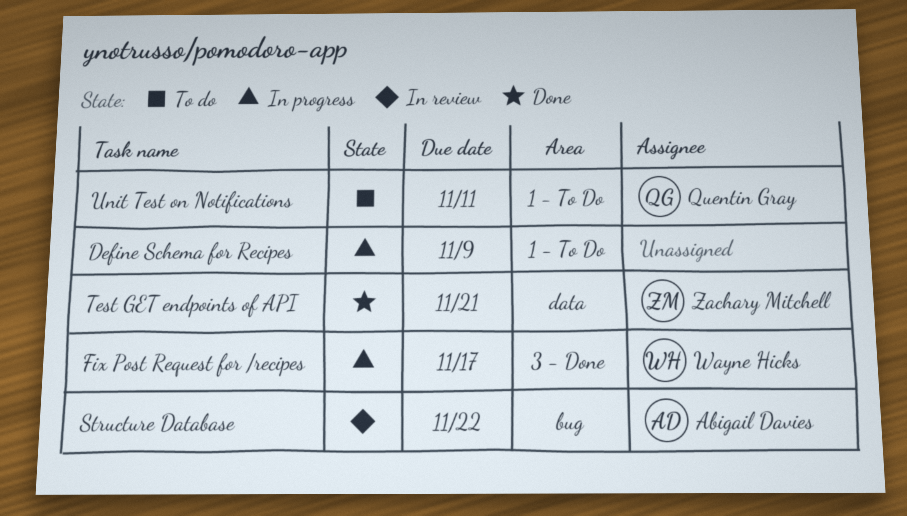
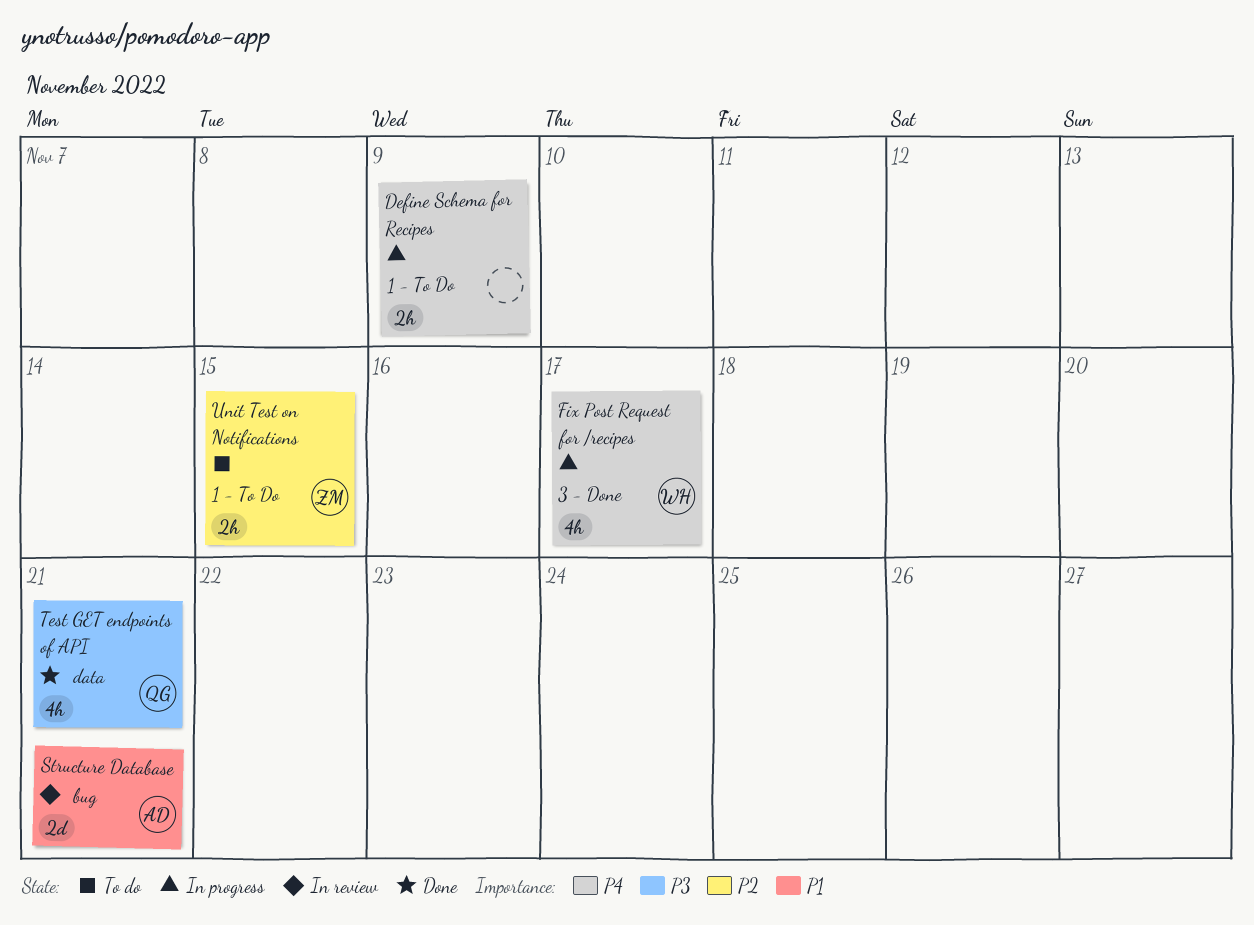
Structure Database, due: Nov 22 -> Nov 21
Test GET endpoints of API, owner: Zachary Mitchell -> Quentin Gray
Unit Test on Notifications, owner: Quentin Gray -> Zachary Mitchell
Unit Test on Notifications, due: Nov 11 -> Nov 15

